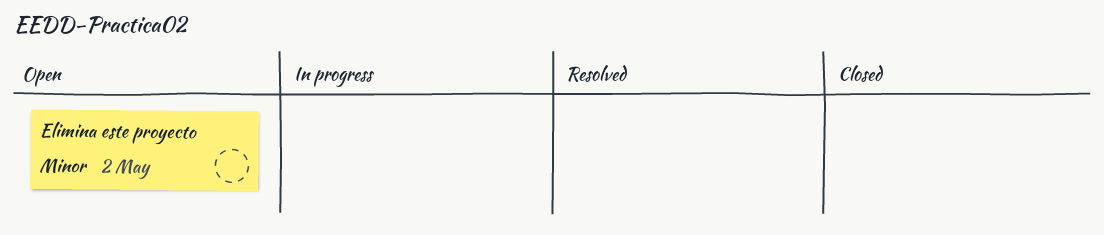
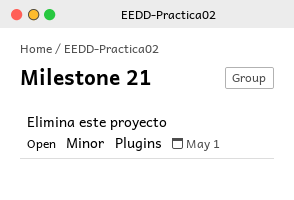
Elimina este proyecto, due: May 2 -> May 1

